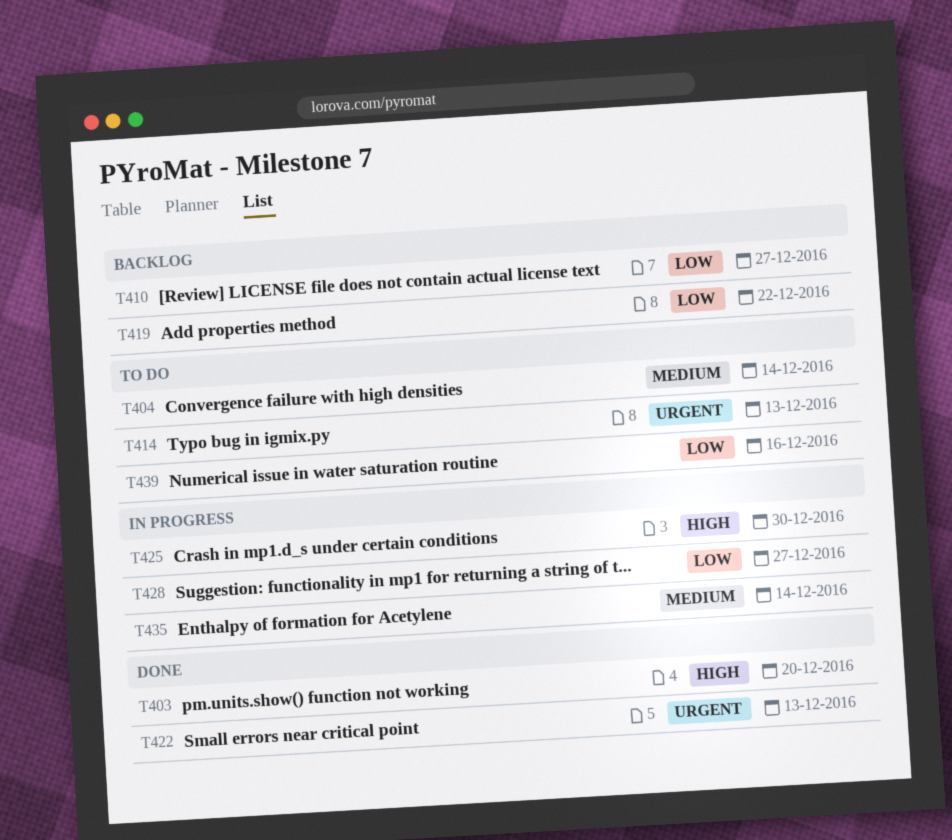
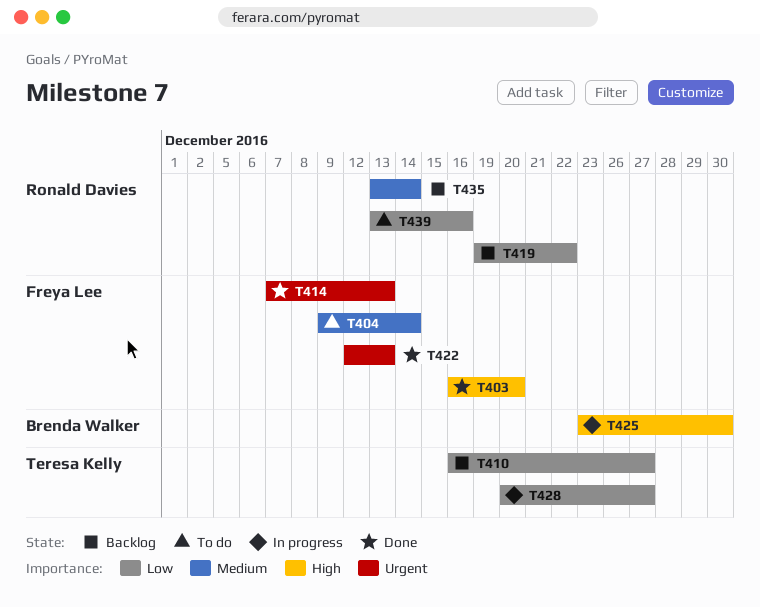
T414, status: To do -> Done
T435, status: In progress -> Backlog

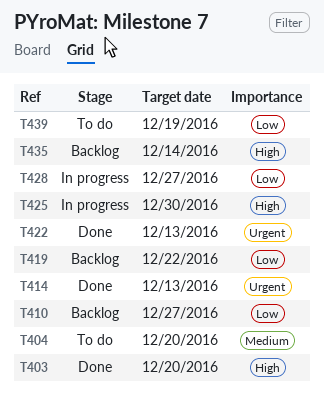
T404, due: Dec 14 -> Dec 20
T435, priority: Medium -> High
T439, due: Dec 16 -> Dec 19

